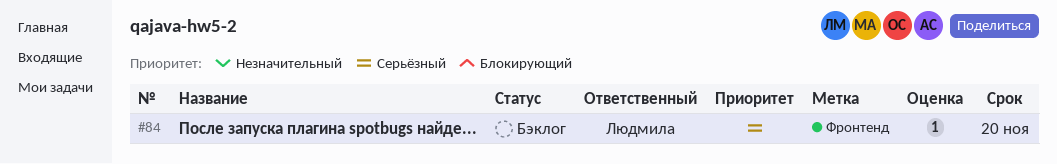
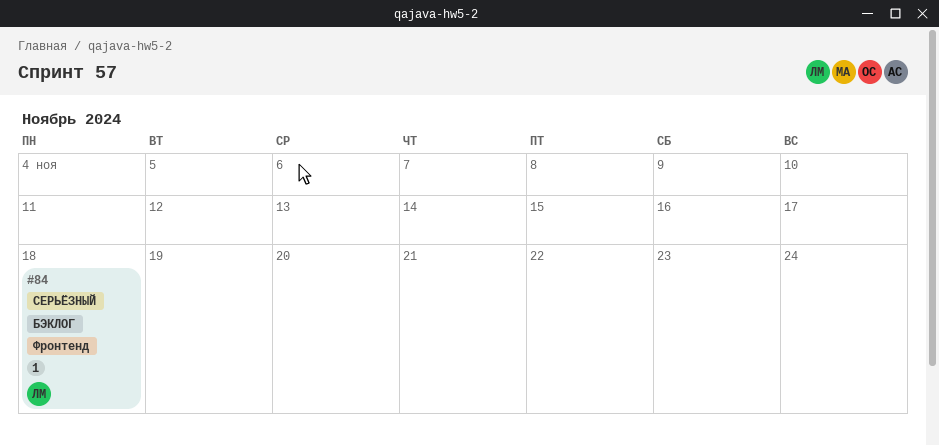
#84, due: Nov 20 -> Nov 18

